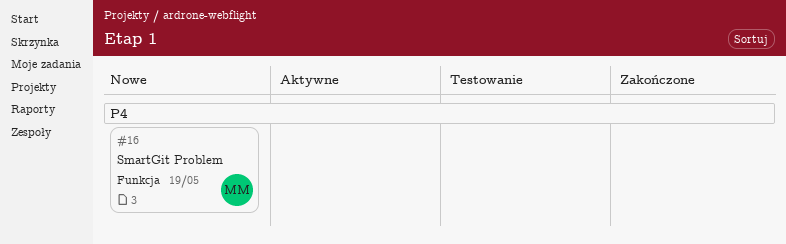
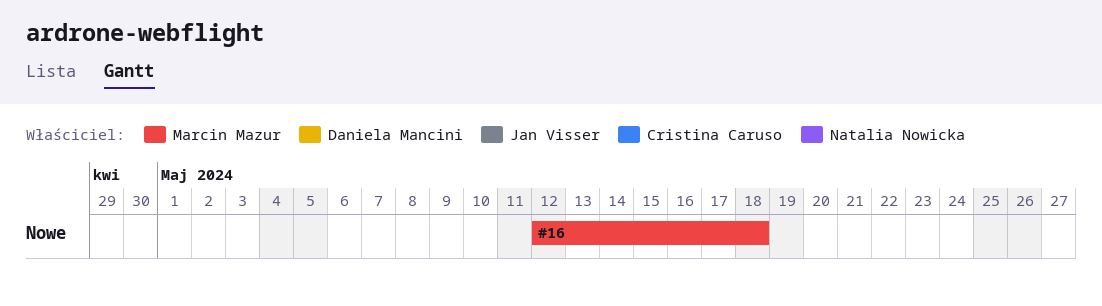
#16, due: May 19 -> May 18

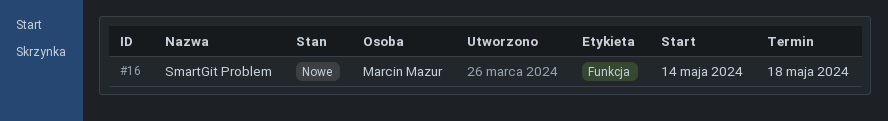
#16, start: May 12 -> May 14

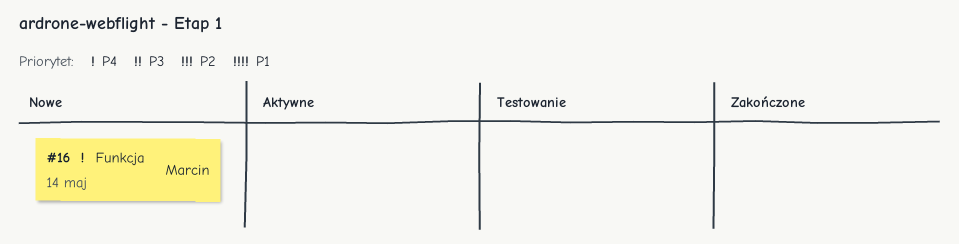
#16, due: May 18 -> May 14

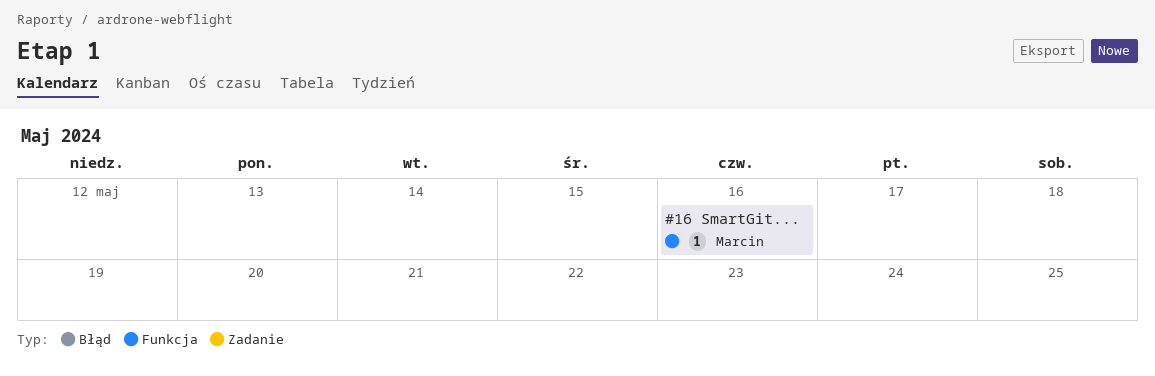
#16, due: May 14 -> May 16

